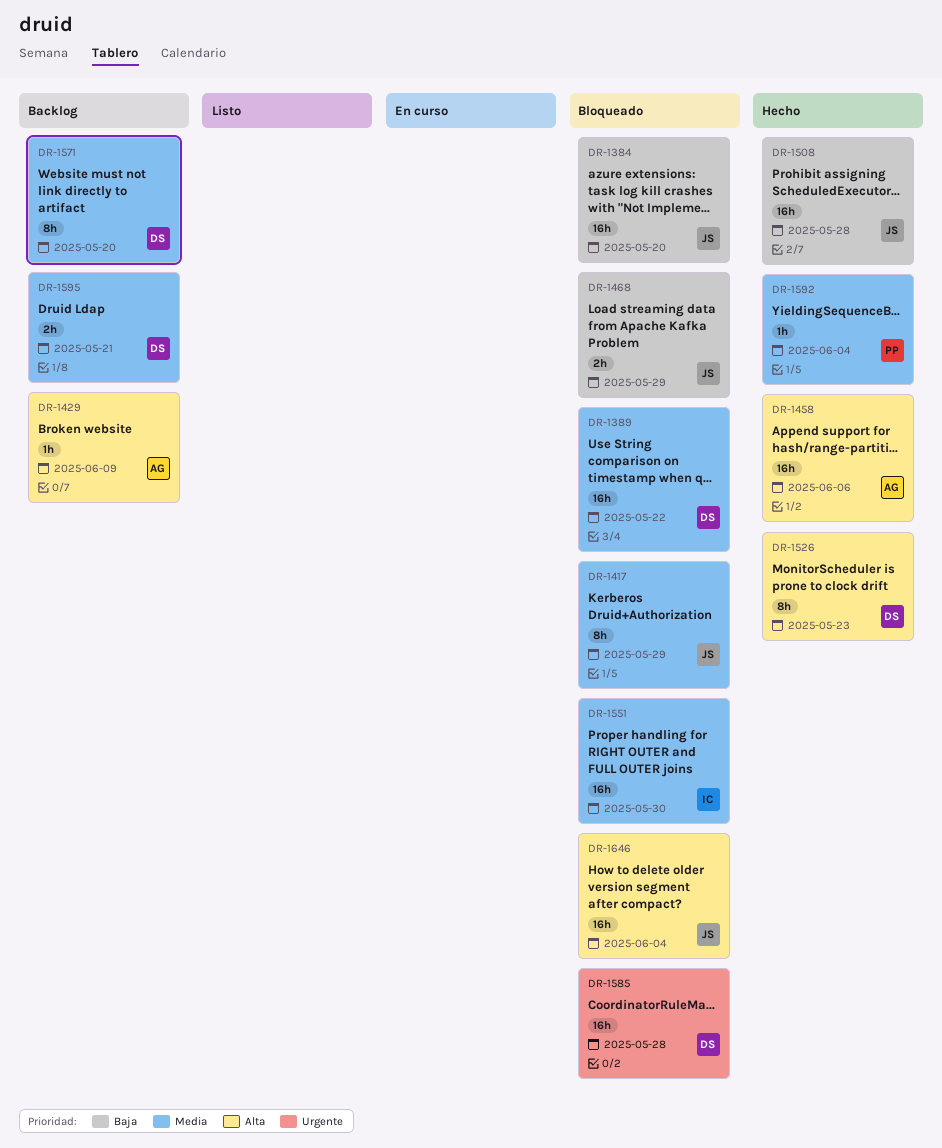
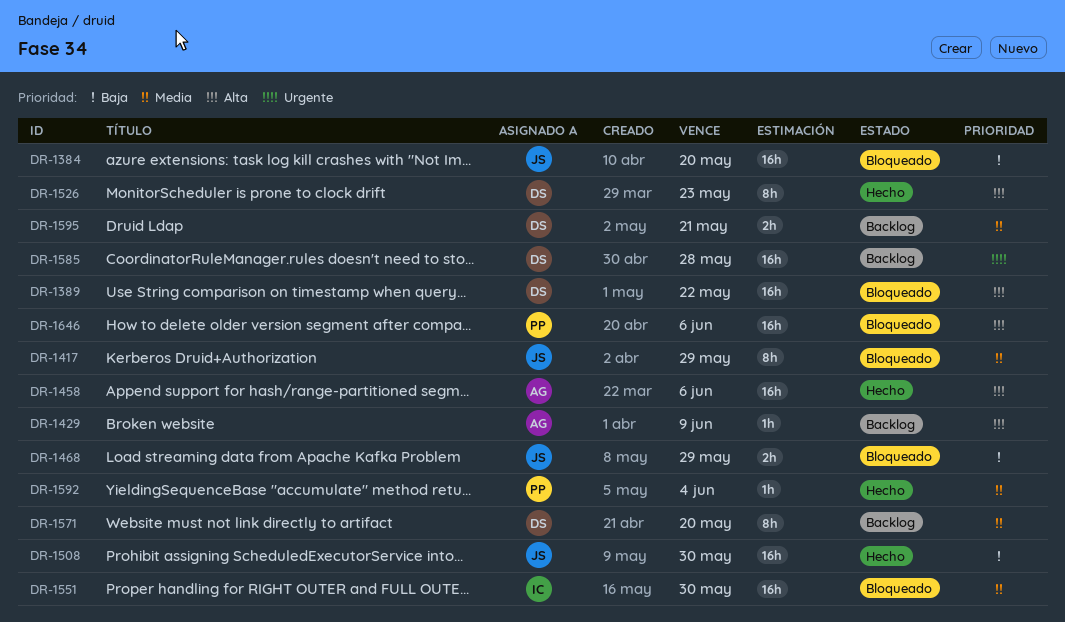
DR-1389, priority: Media -> Alta
DR-1508, due: May 28 -> May 30
DR-1585, status: Bloqueado -> Backlog
DR-1646, owner: JS -> PP
DR-1646, due: Jun 4 -> Jun 6

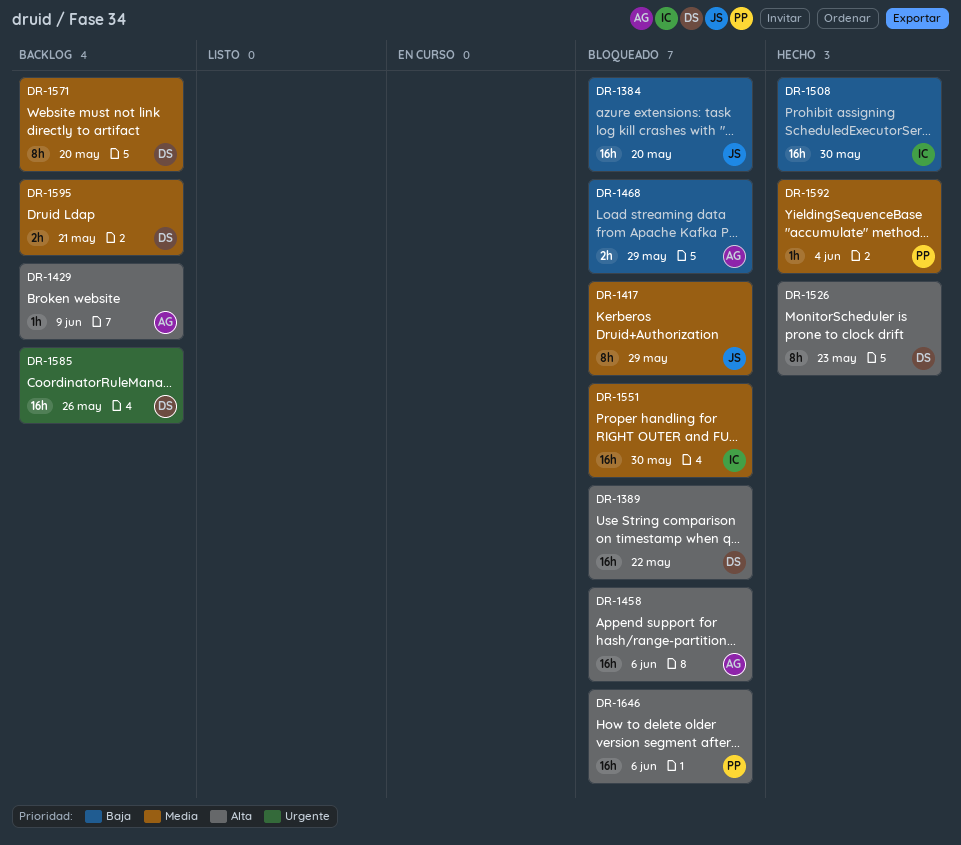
DR-1458, status: Hecho -> Bloqueado
DR-1468, owner: JS -> AG
DR-1508, owner: JS -> IC
DR-1585, due: May 28 -> May 26

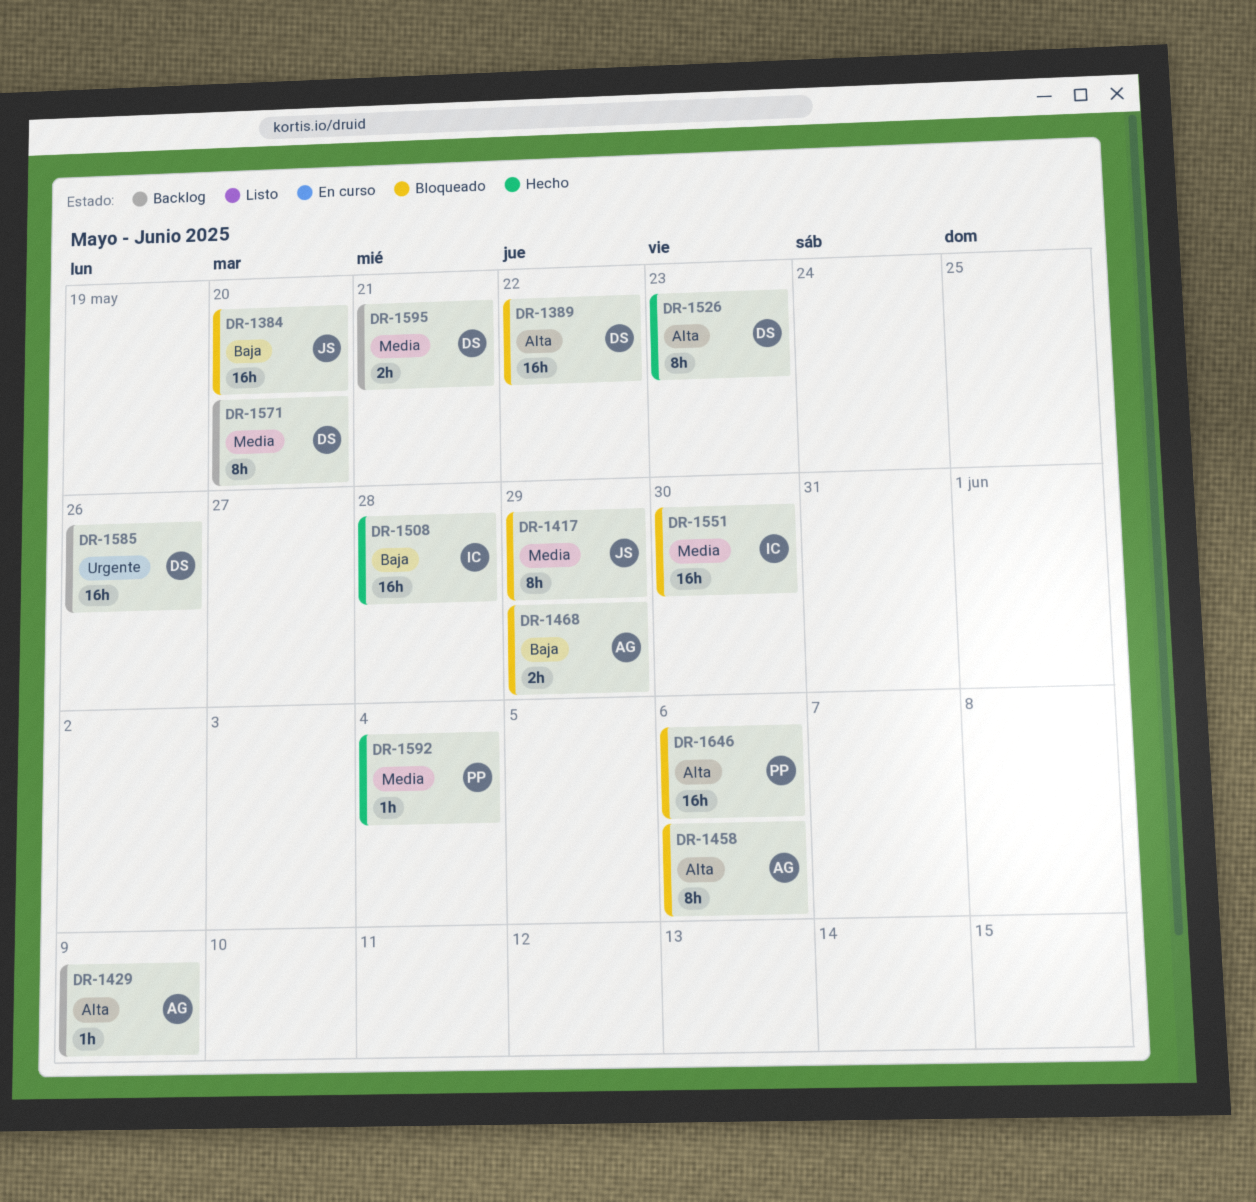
DR-1458, estimate: 16h -> 8h
DR-1508, due: May 30 -> May 28

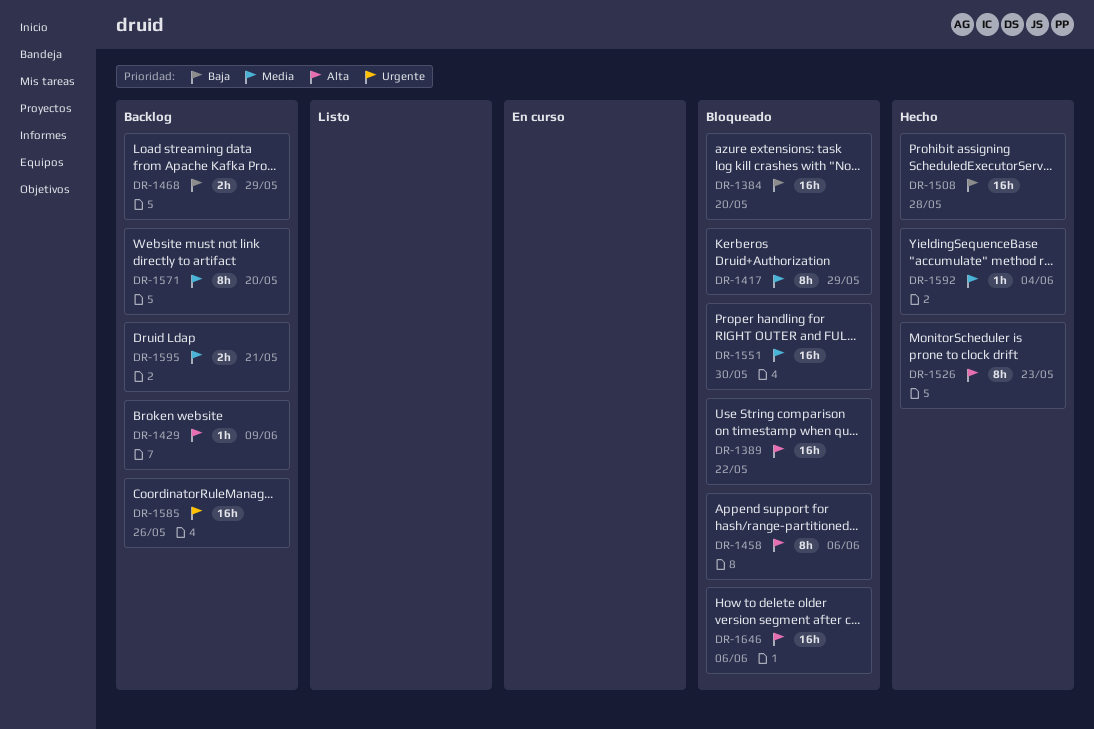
DR-1468, status: Bloqueado -> Backlog

